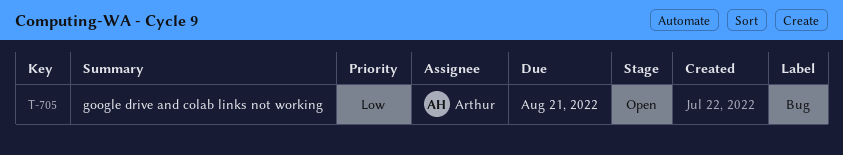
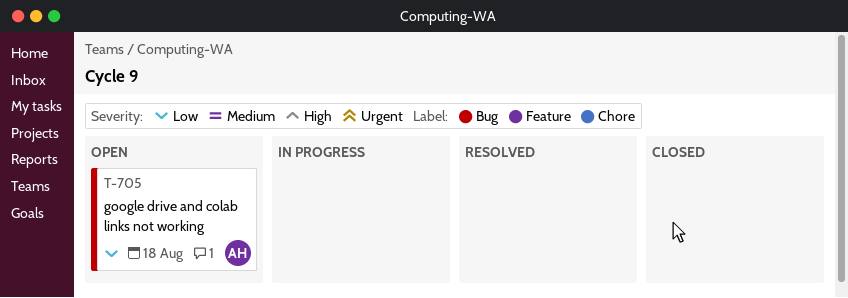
T-705, due: Aug 21 -> Aug 18

